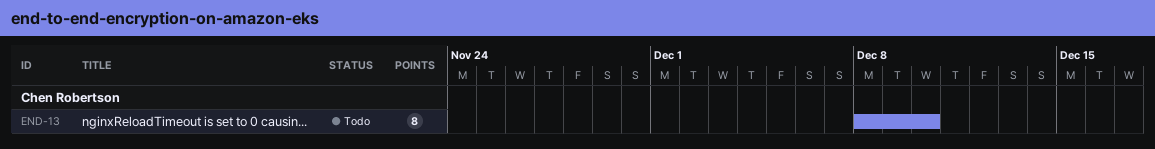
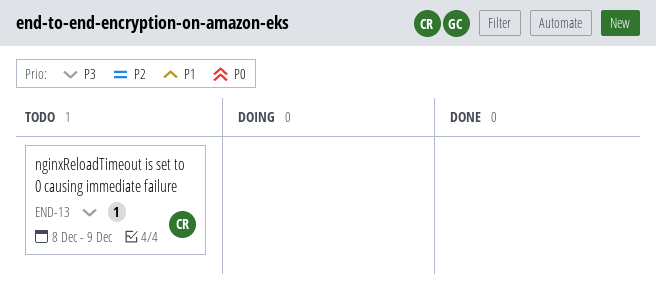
END-13, estimate: 8 -> 1
END-13, due: Dec 10 -> Dec 9

